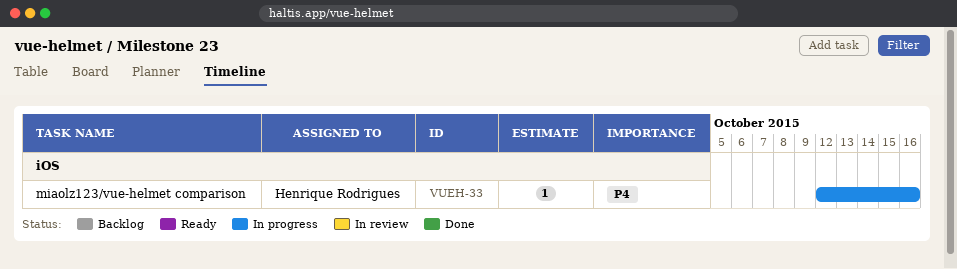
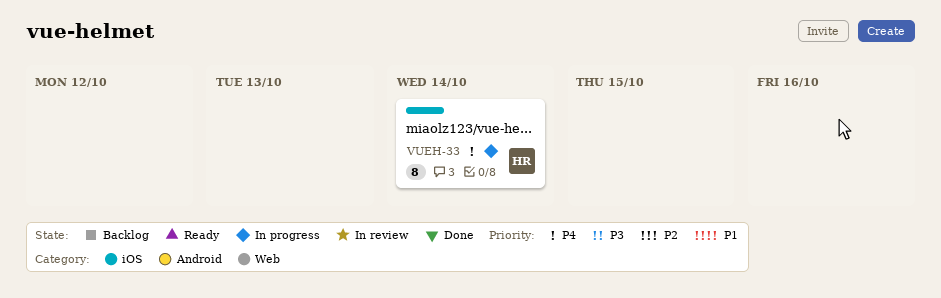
VUEH-33, estimate: 1 -> 8
VUEH-33, due: Oct 16 -> Oct 14

